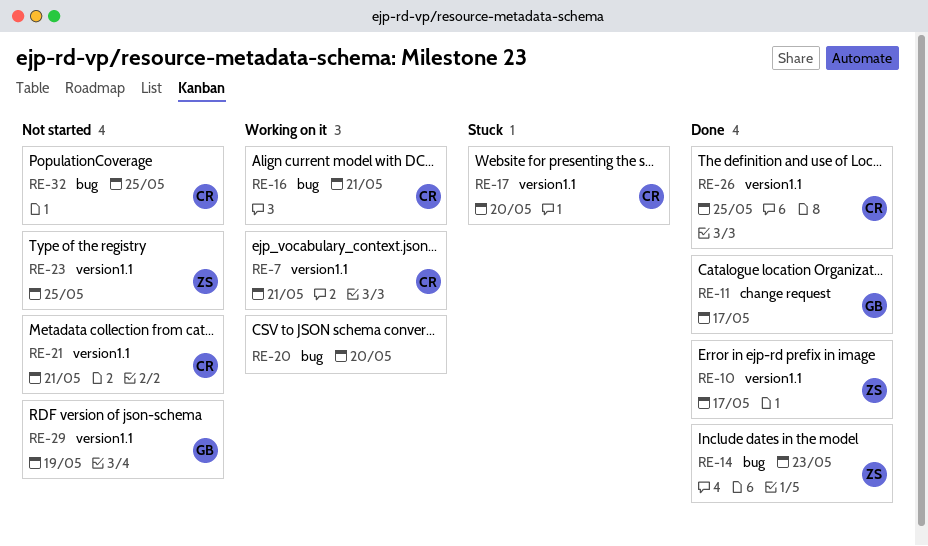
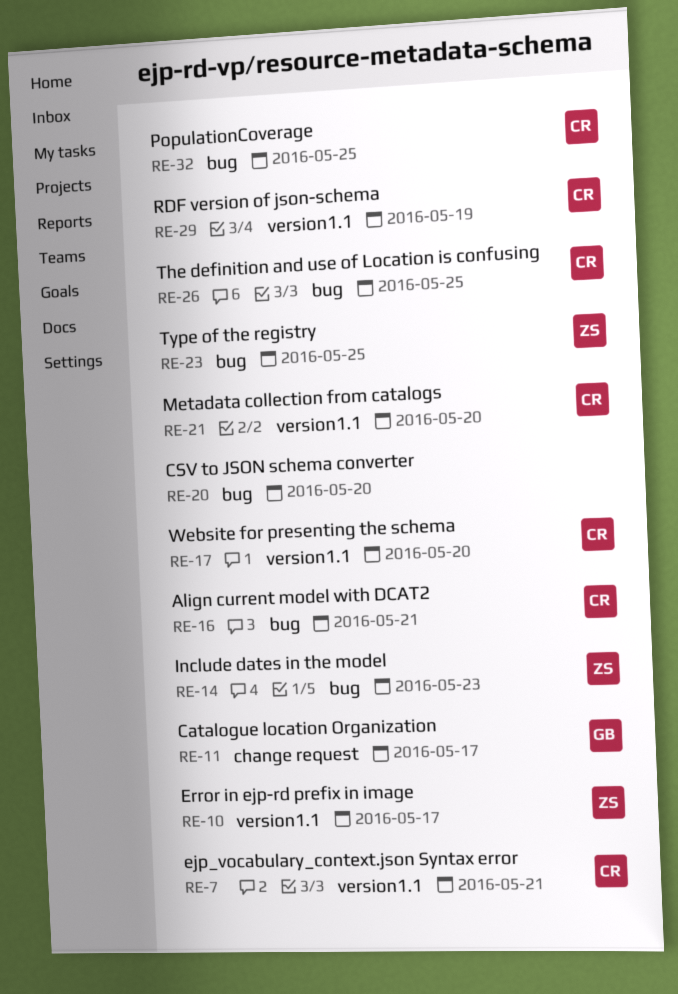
RE-21, due: May 21 -> May 20
RE-23, label: version1.1 -> bug
RE-26, label: version1.1 -> bug
RE-29, owner: GB -> CR

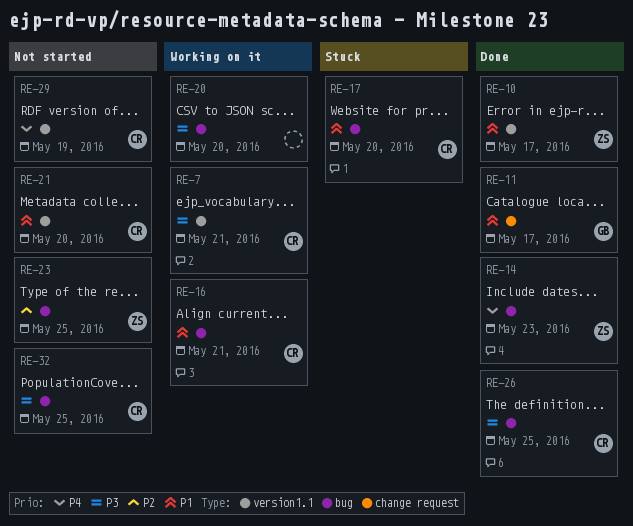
RE-17, label: version1.1 -> bug

